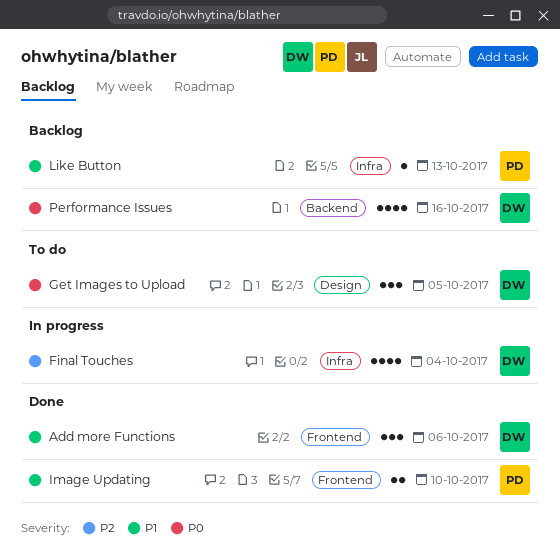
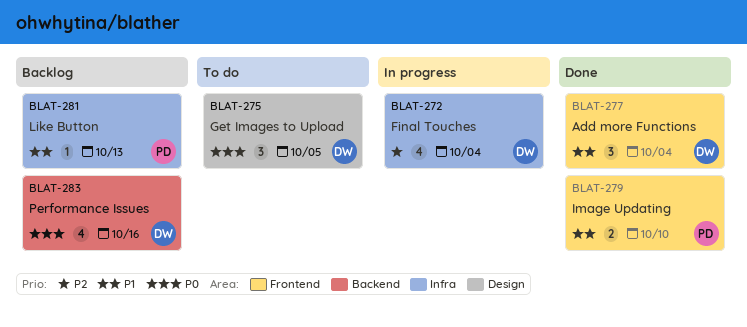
Add more Functions, due: Oct 6 -> Oct 4

